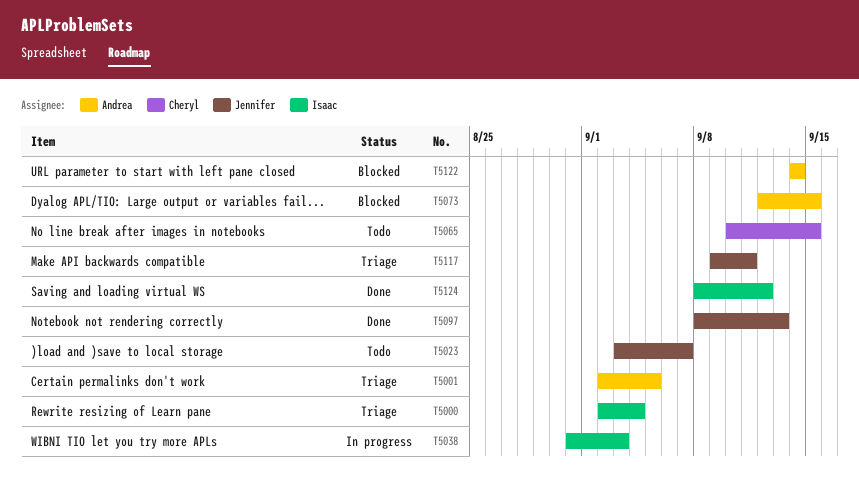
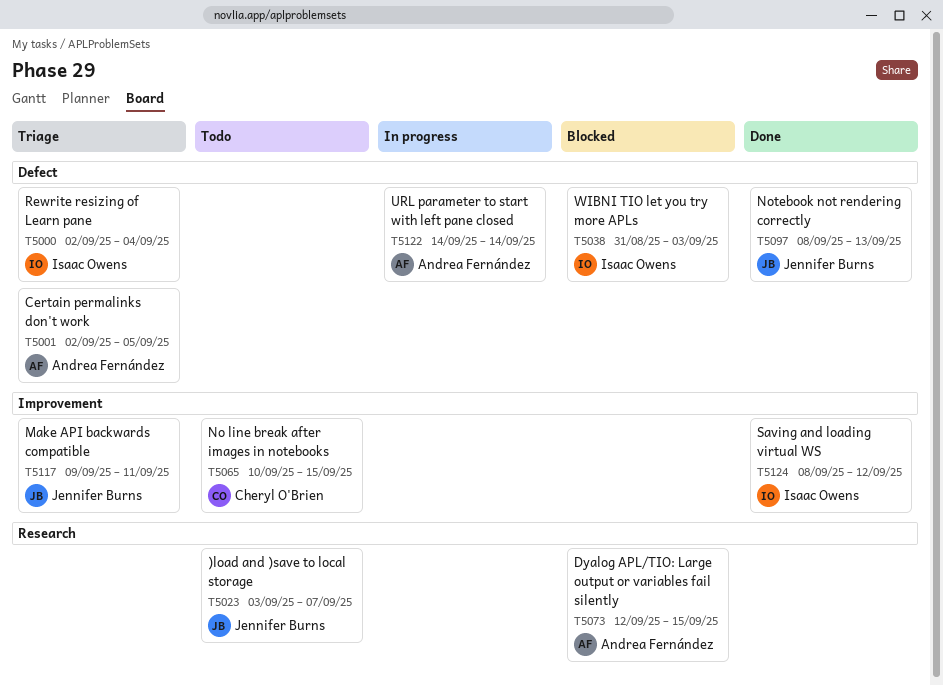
T5038, status: In progress -> Blocked
T5122, status: Blocked -> In progress

